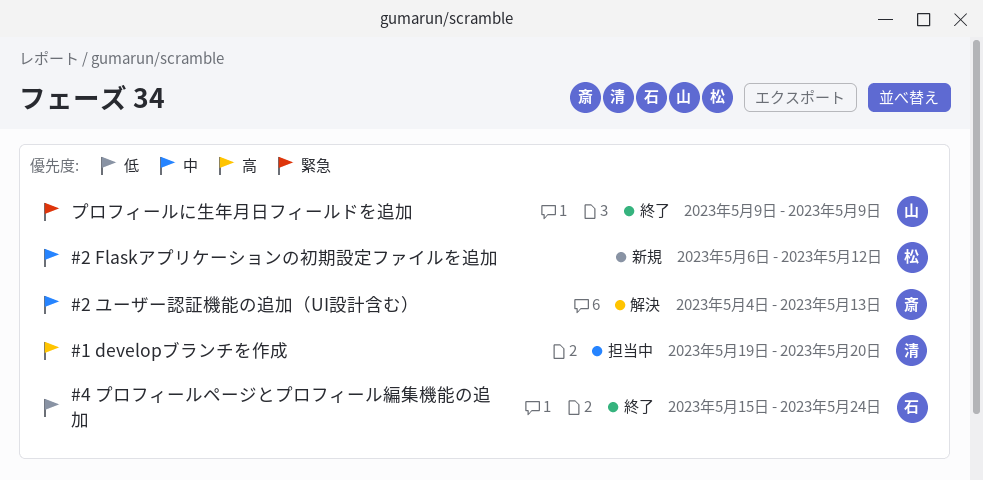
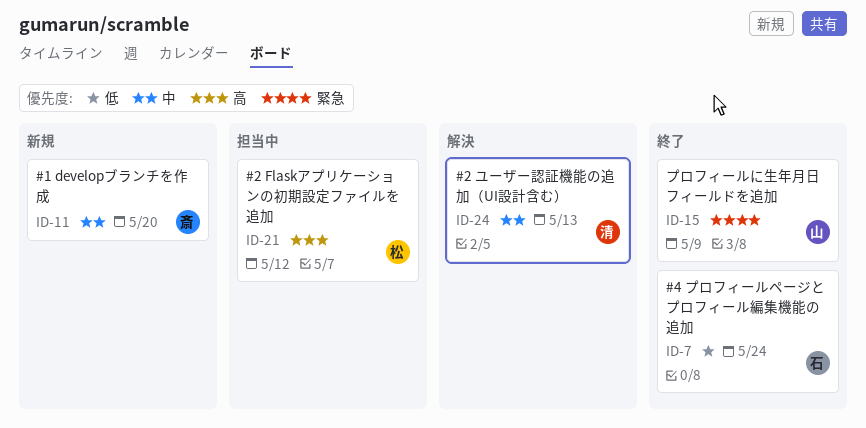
#1 developブランチを作成, status: 担当中 -> 新規
#1 developブランチを作成, owner: 清 -> 斎
#1 developブランチを作成, priority: 高 -> 中
#2 Flaskアプリケーションの初期設定ファイルを追加, status: 新規 -> 担当中
#2 Flaskアプリケーションの初期設定ファイルを追加, priority: 中 -> 高
#2 ユーザー認証機能の追加（UI設計含む）, owner: 斎 -> 清

